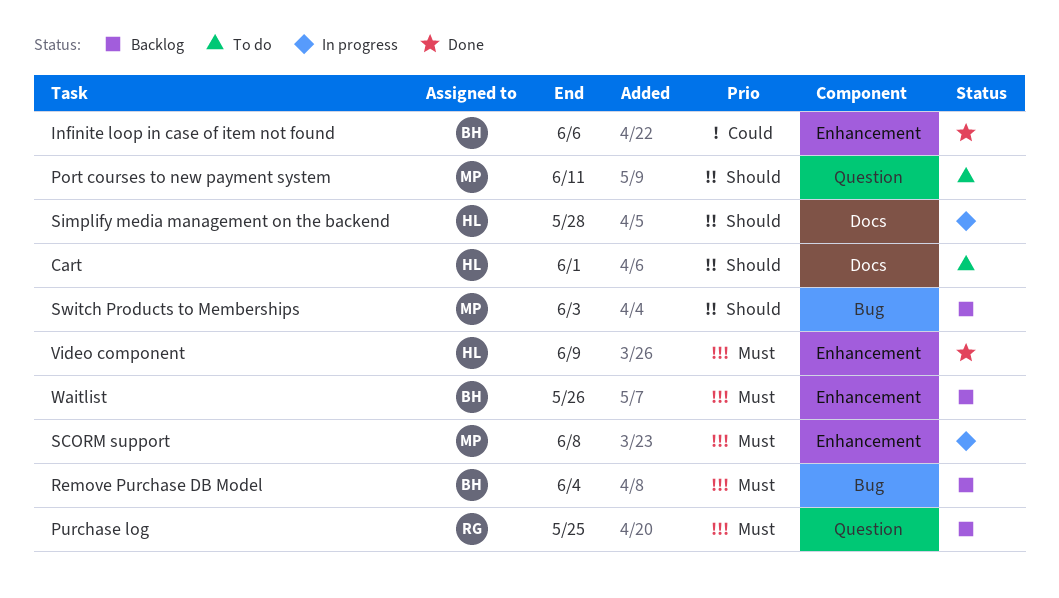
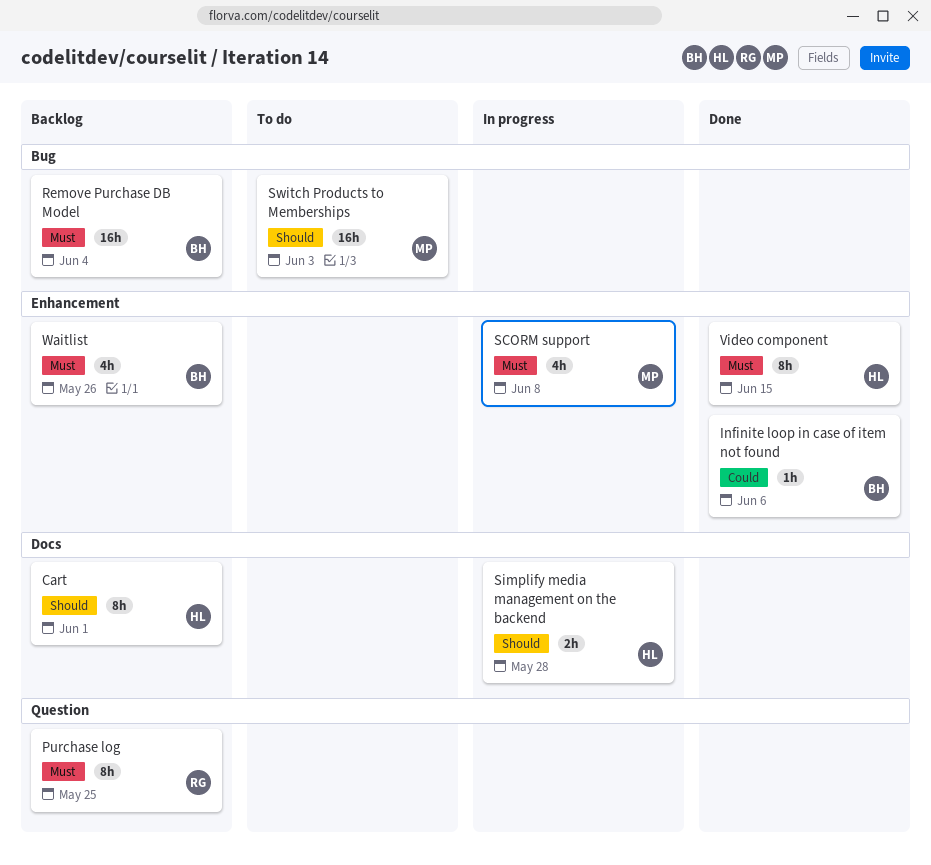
Cart, status: To do -> Backlog
Port courses to new payment system: present -> none
Switch Products to Memberships, status: Backlog -> To do
Video component, due: Jun 9 -> Jun 15

